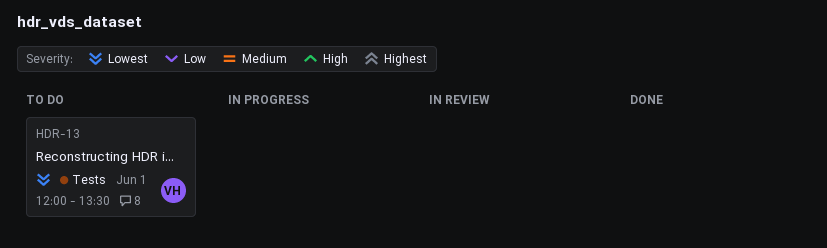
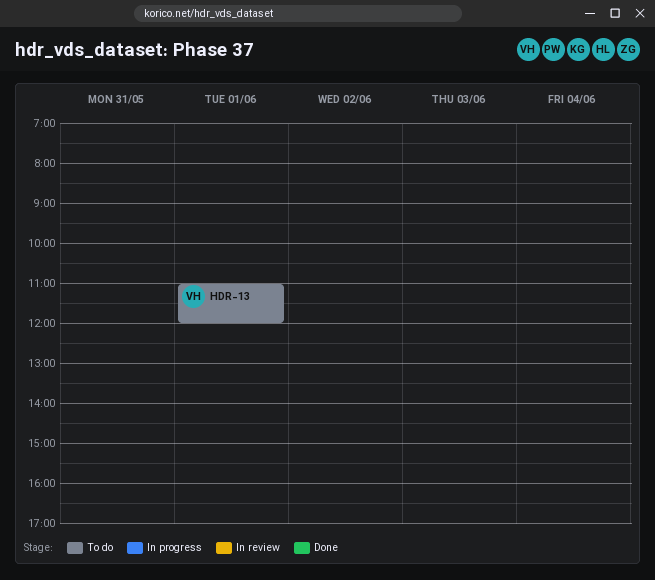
HDR-13, begins: 12:00 -> 11:00
HDR-13, ends: 13:30 -> 12:00

